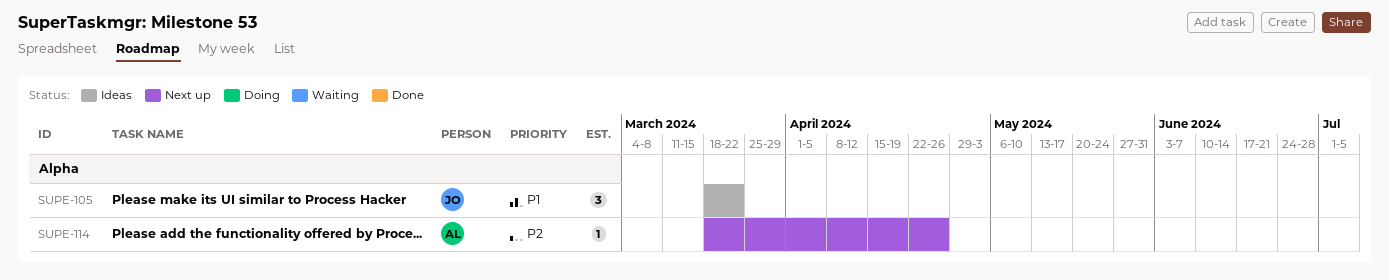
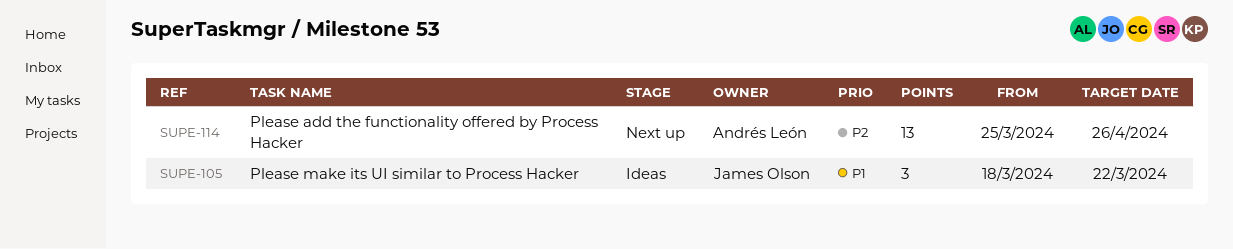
SUPE-114, estimate: 1 -> 13
SUPE-114, start: Mar 18 -> Mar 25

